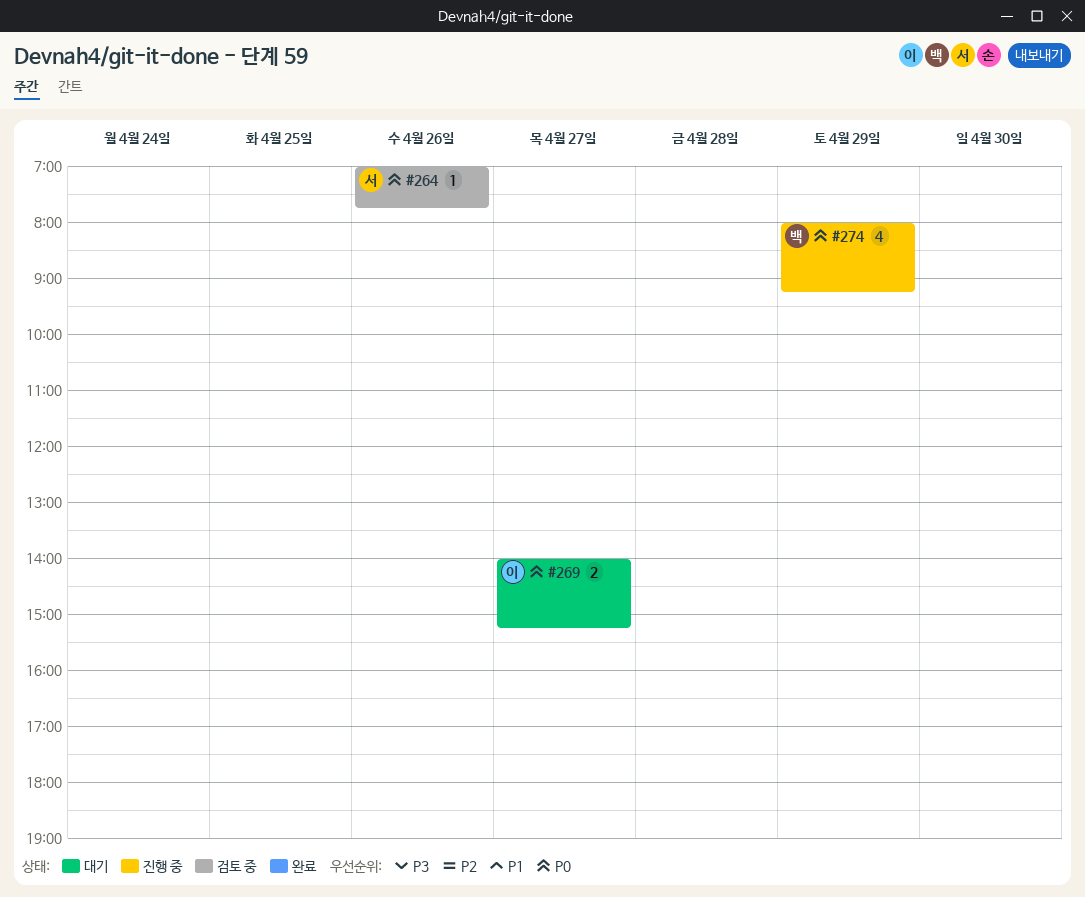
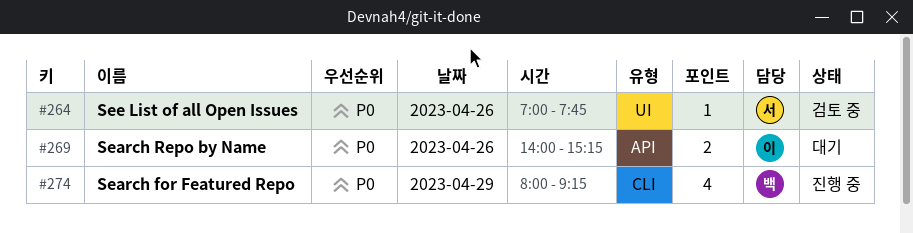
#269, day: Apr 27 -> Apr 26

